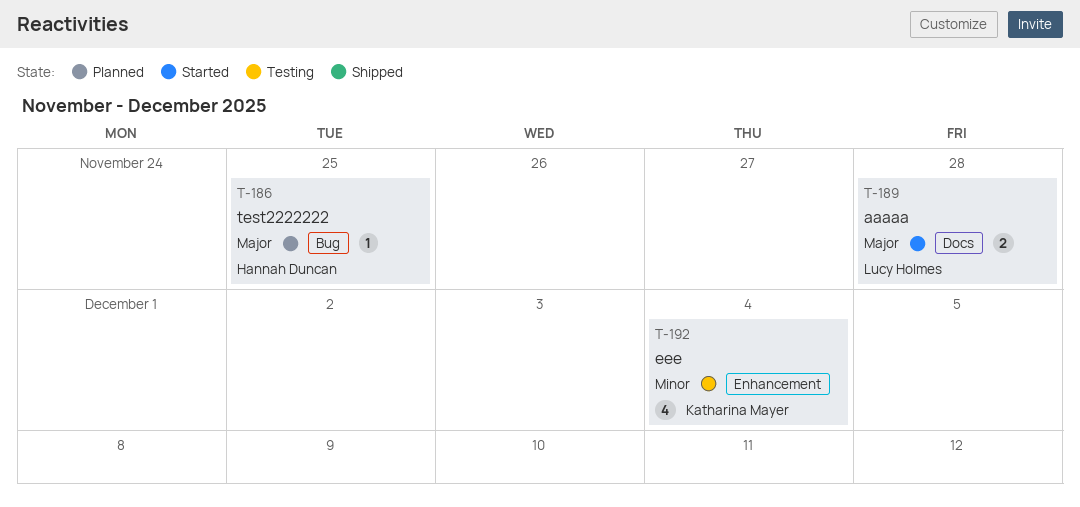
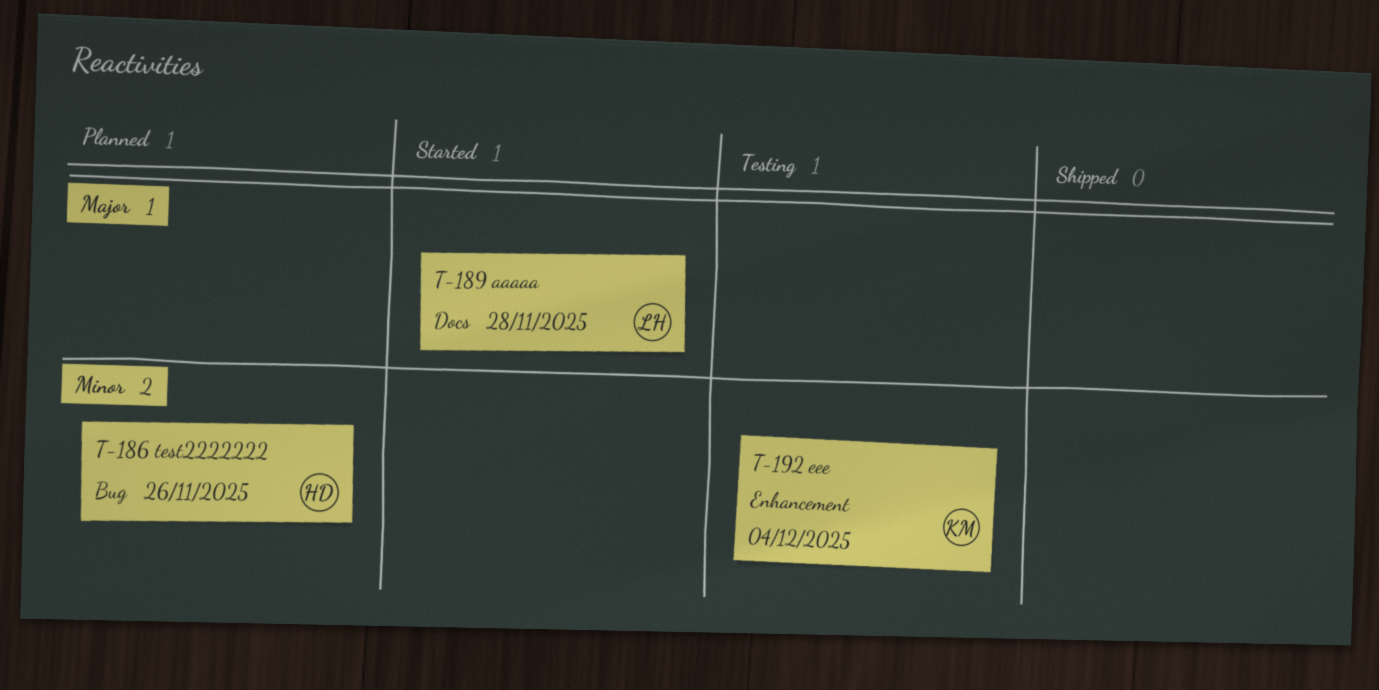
T-186, priority: Major -> Minor
T-186, due: Nov 25 -> Nov 26

